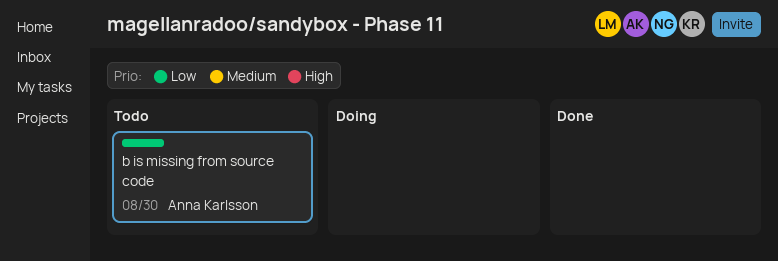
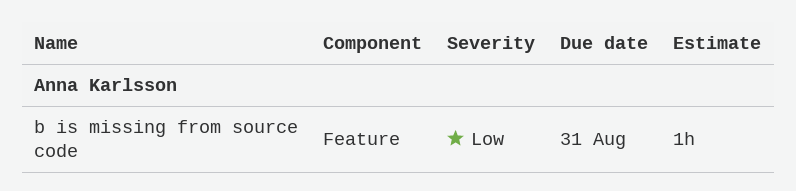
b is missing from source code, due: Aug 30 -> Aug 31

